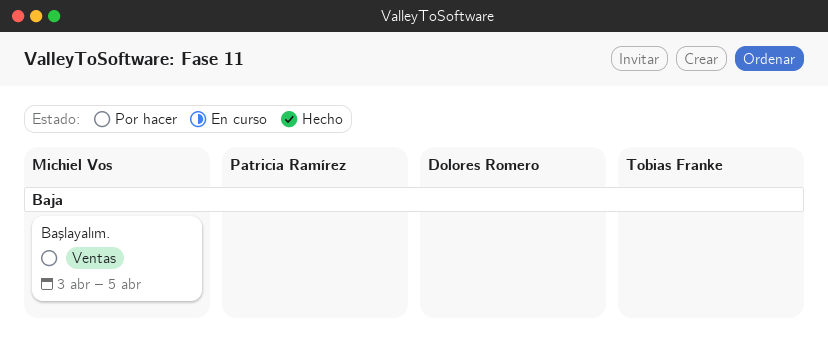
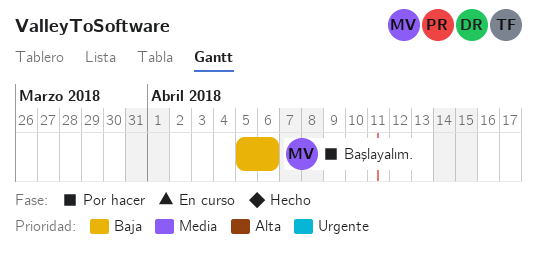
Başlayalım., start: Apr 3 -> Apr 5
Başlayalım., due: Apr 5 -> Apr 6

